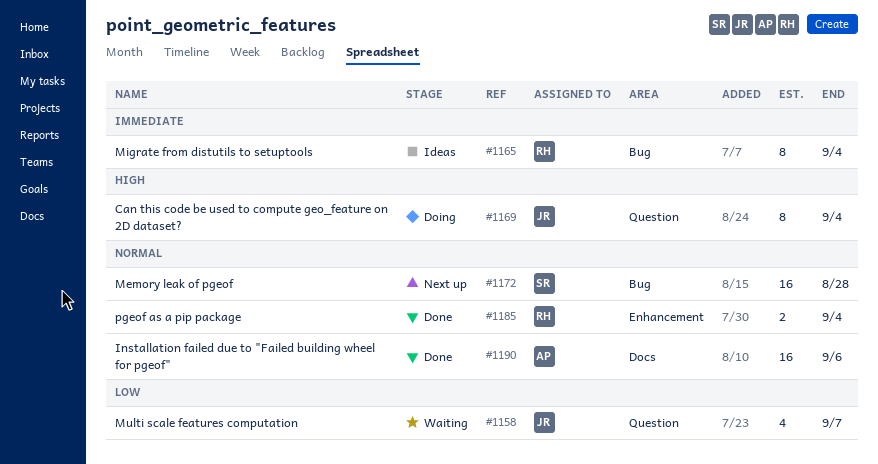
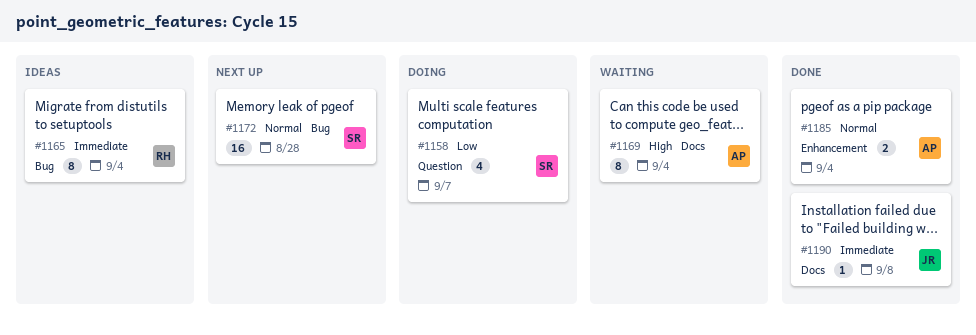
#1158, status: Waiting -> Doing
#1158, owner: JR -> SR
#1169, status: Doing -> Waiting
#1169, owner: JR -> AP
#1169, label: Question -> Docs
#1185, owner: RH -> AP
#1190, owner: AP -> JR
#1190, priority: Normal -> Immediate
#1190, estimate: 16 -> 1
#1190, due: Sep 6 -> Sep 8

